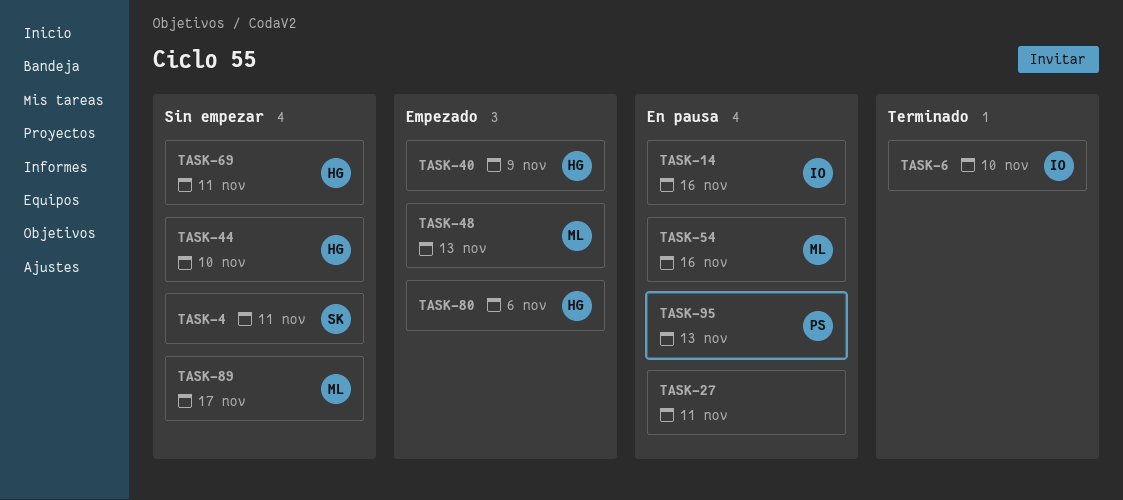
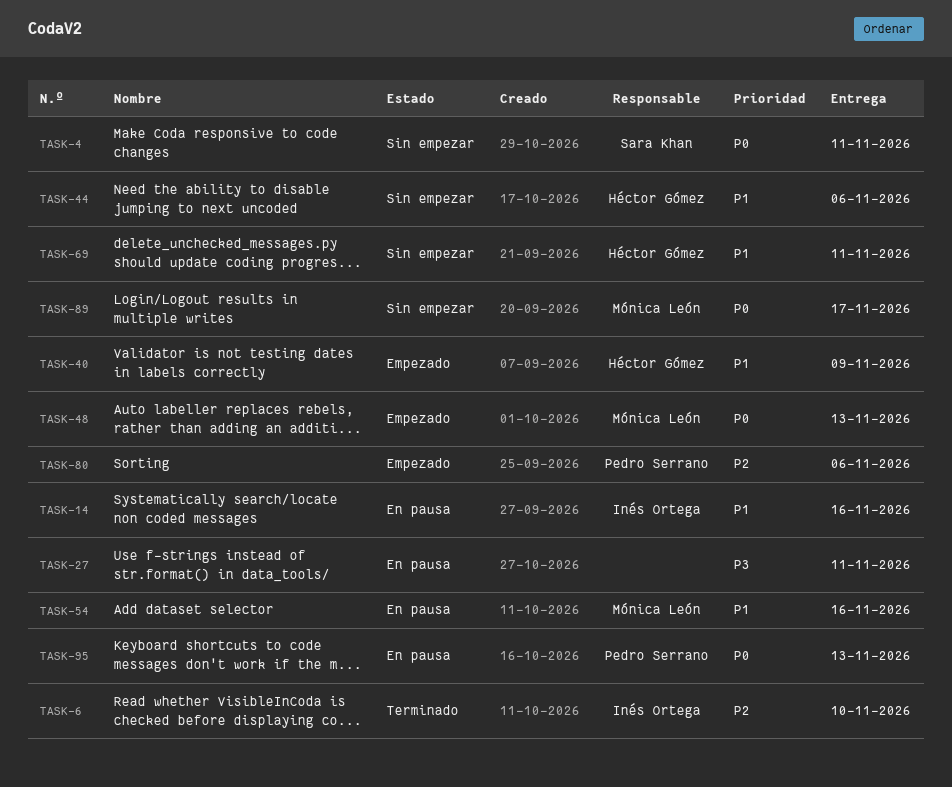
TASK-44, due: Nov 10 -> Nov 6
TASK-80, owner: Héctor Gómez -> Pedro Serrano

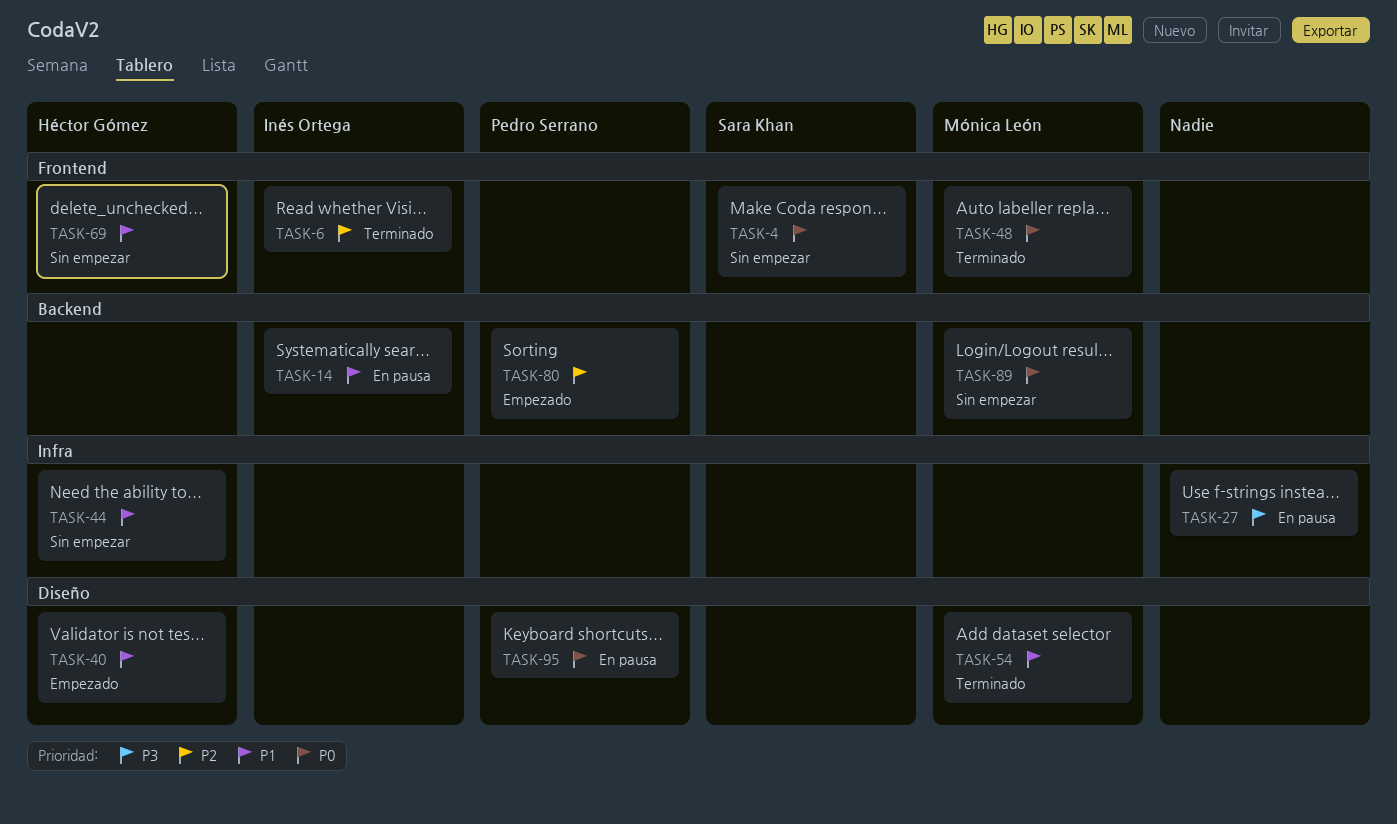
TASK-48, status: Empezado -> Terminado
TASK-54, status: En pausa -> Terminado

